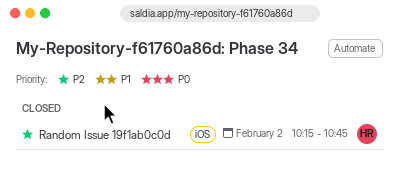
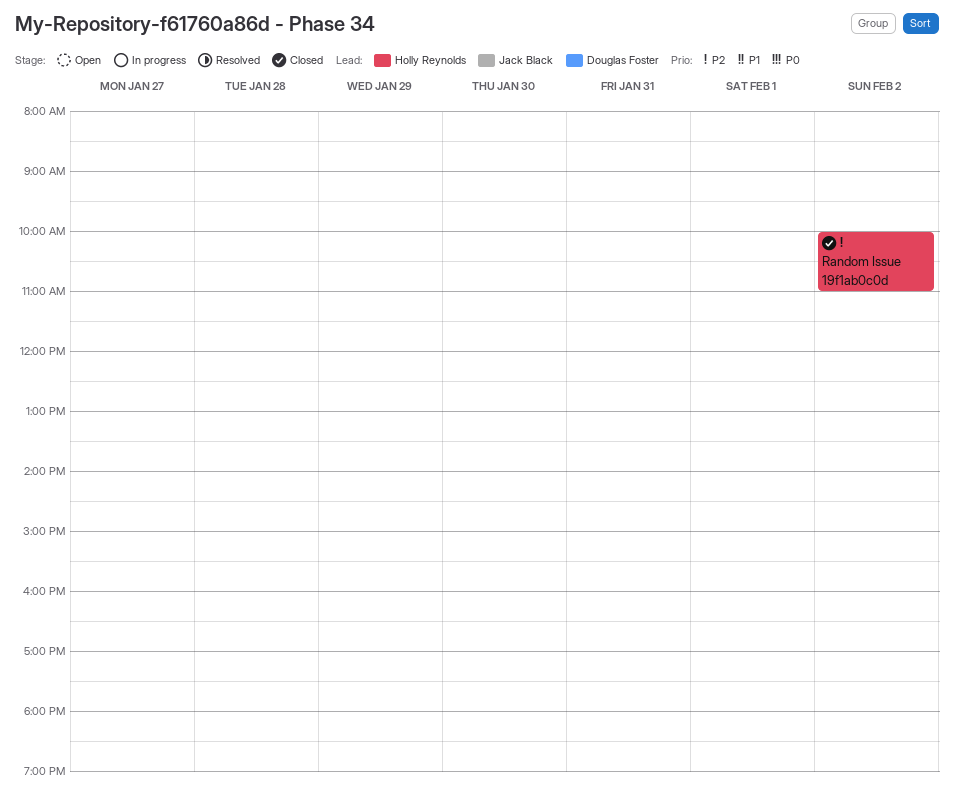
Random Issue 19f1ab0c0d, begins: 10:15 -> 10:00
Random Issue 19f1ab0c0d, ends: 10:45 -> 11:00

